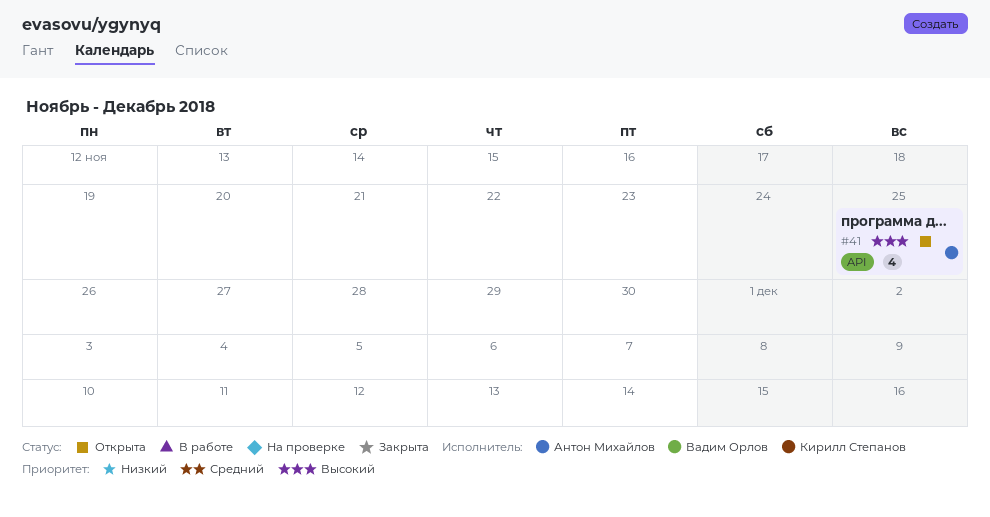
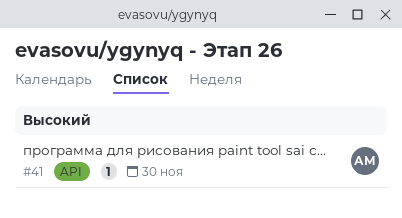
#41, estimate: 4 -> 1
#41, due: Nov 25 -> Nov 30

